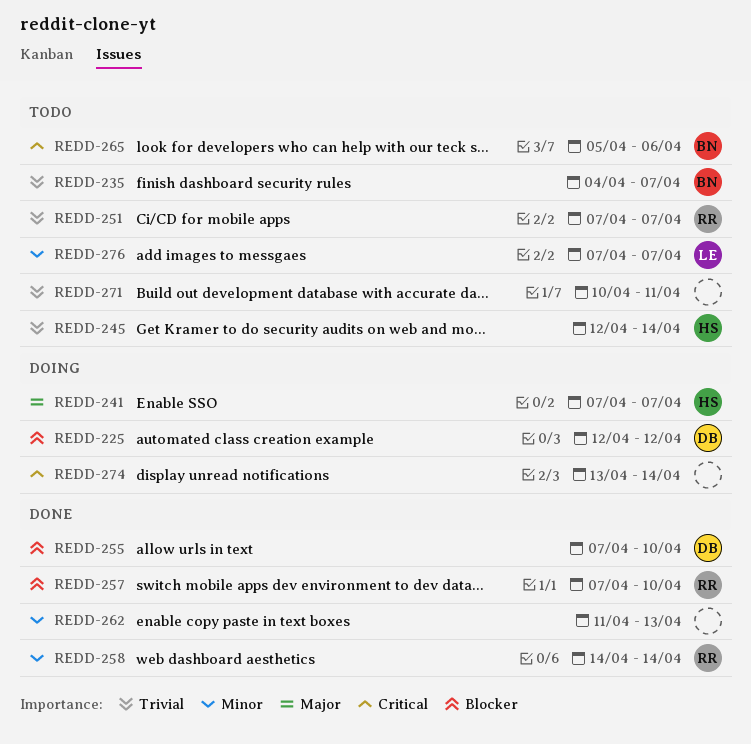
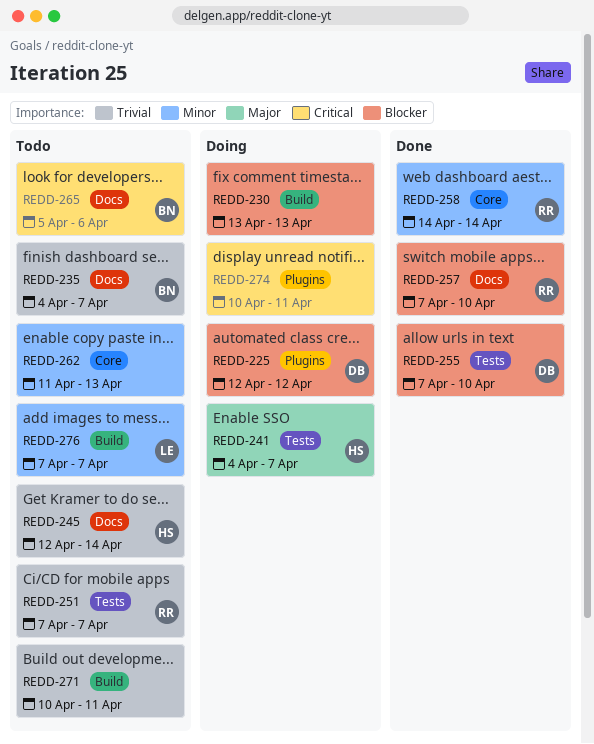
REDD-230: none -> present
REDD-241, start: Apr 7 -> Apr 4
REDD-262, status: Done -> Todo
REDD-274, start: Apr 13 -> Apr 10
REDD-274, due: Apr 14 -> Apr 11

